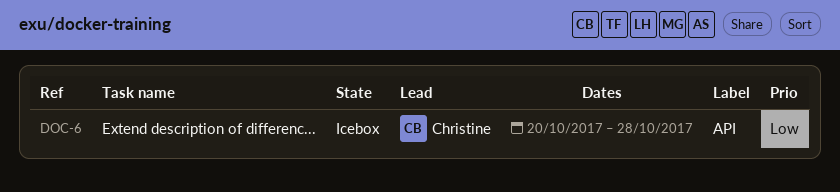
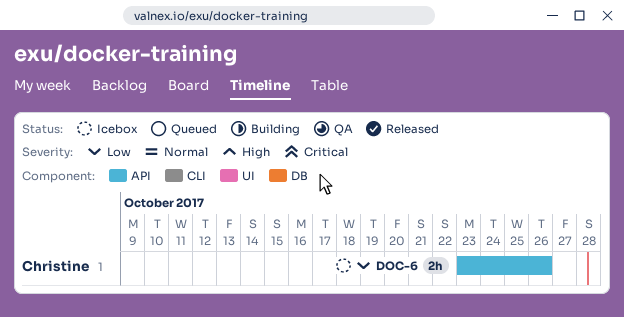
DOC-6, start: Oct 20 -> Oct 23
DOC-6, due: Oct 28 -> Oct 26

